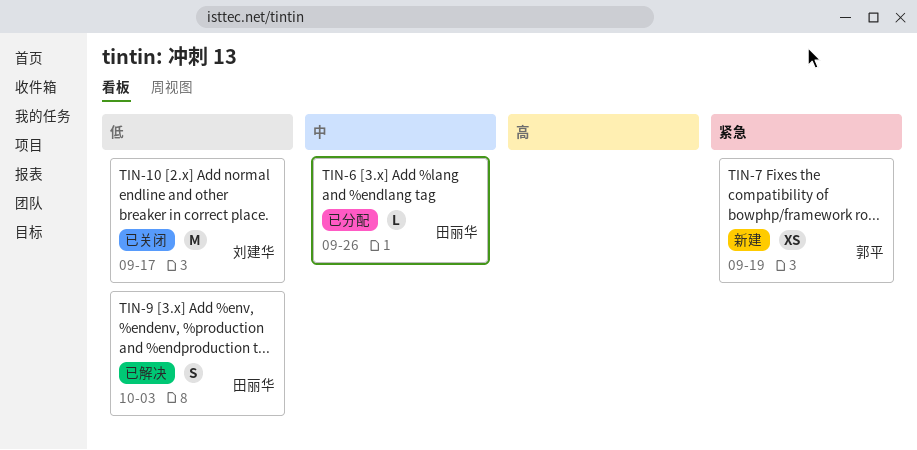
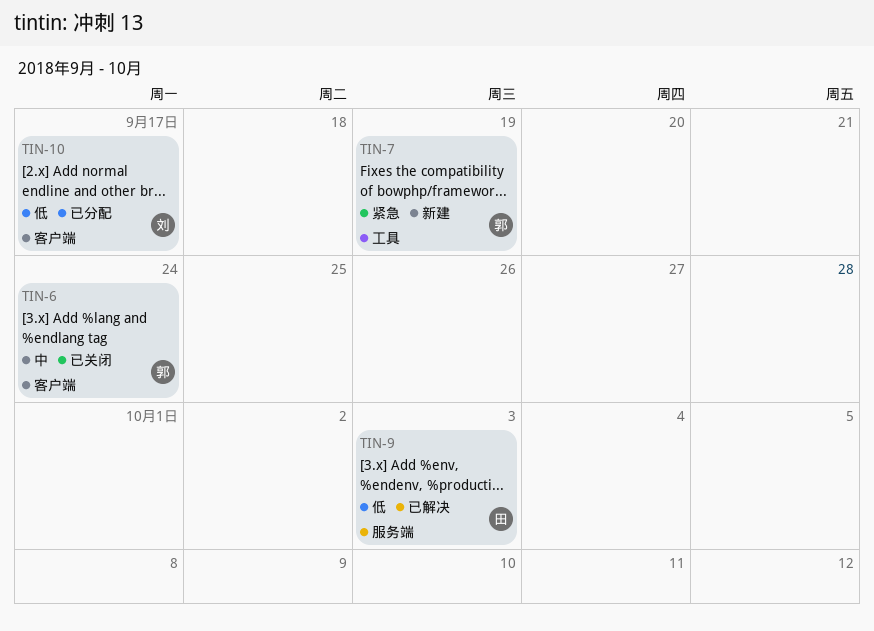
TIN-6, status: 已分配 -> 已关闭
TIN-6, owner: 田丽华 -> 郭平
TIN-6, due: Sep 26 -> Sep 24
TIN-10, status: 已关闭 -> 已分配

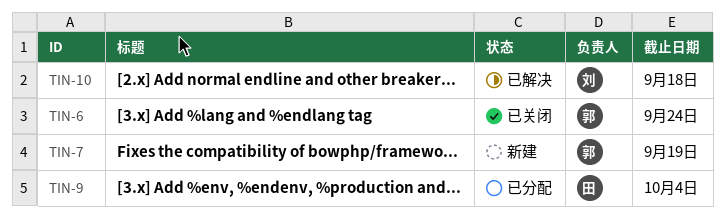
TIN-9, status: 已解决 -> 已分配
TIN-9, due: Oct 3 -> Oct 4
TIN-10, status: 已分配 -> 已解决
TIN-10, due: Sep 17 -> Sep 18

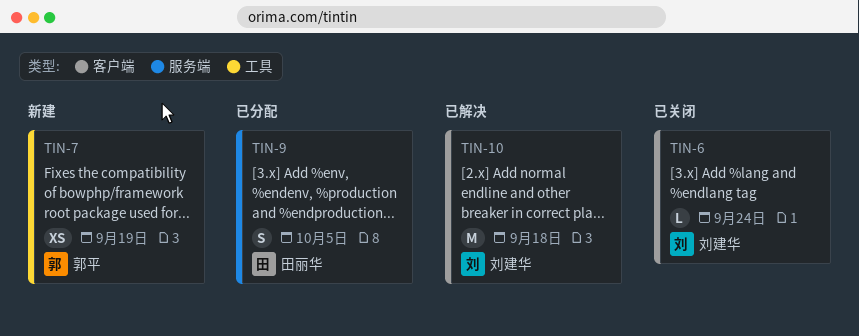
TIN-6, owner: 郭平 -> 刘建华
TIN-9, due: Oct 4 -> Oct 5

